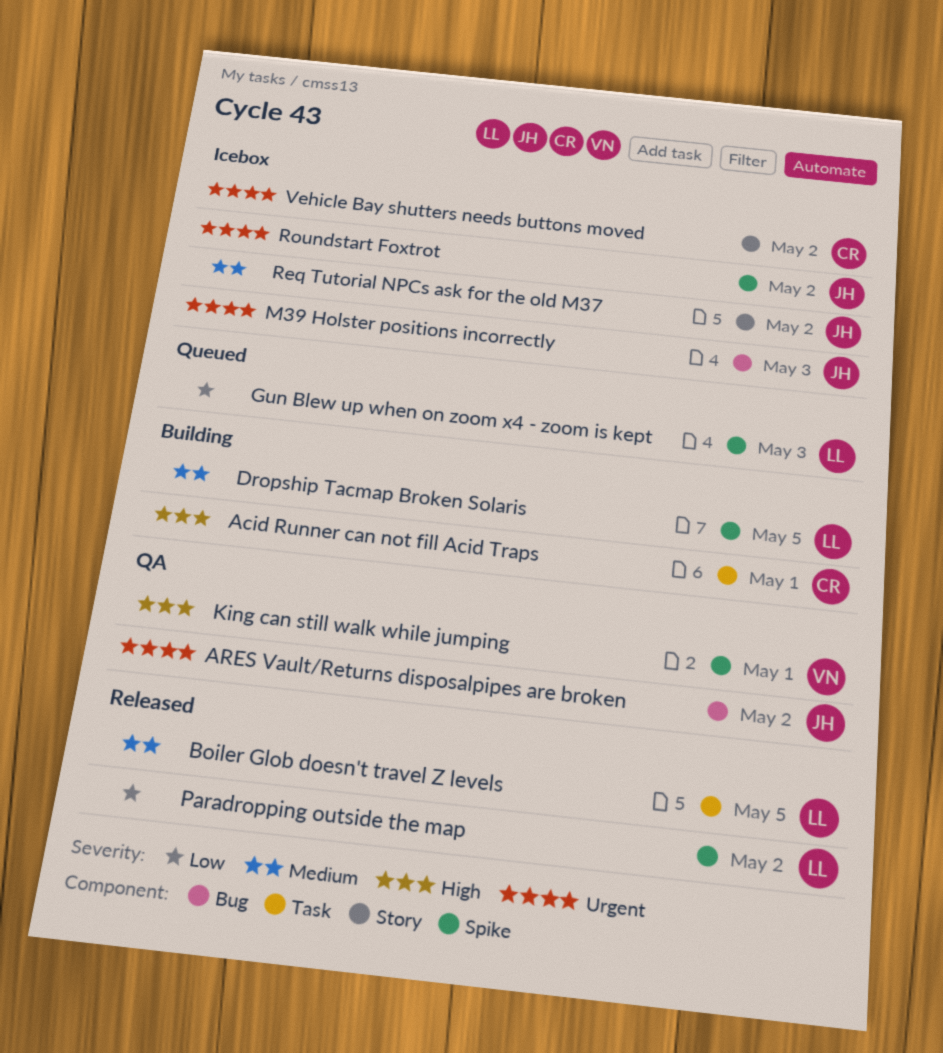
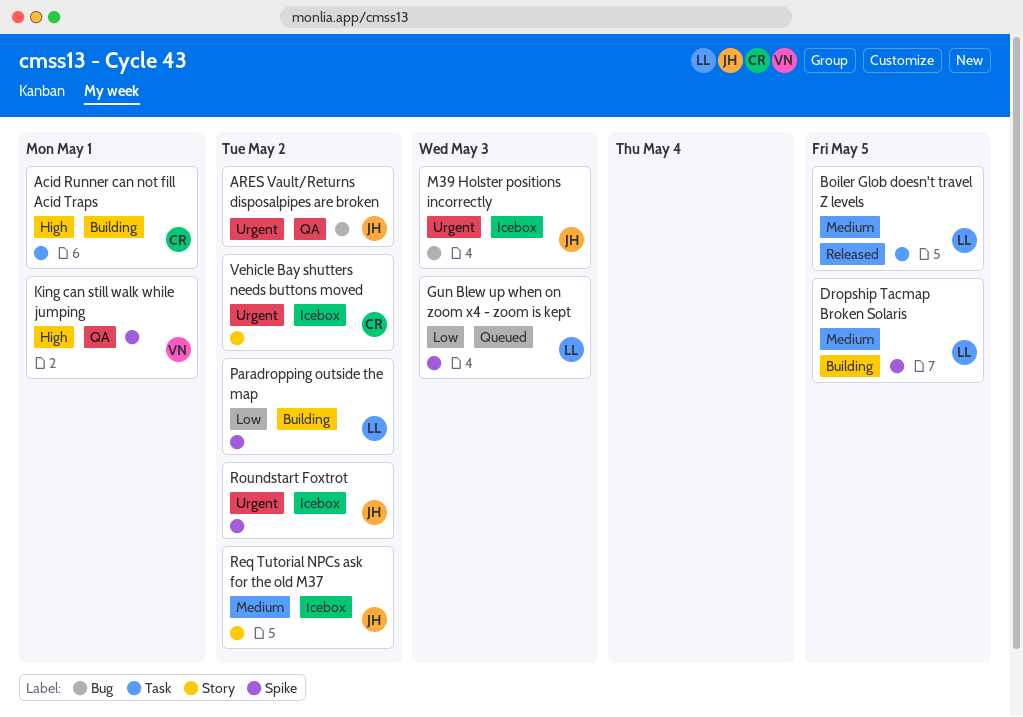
Paradropping outside the map, status: Released -> Building

